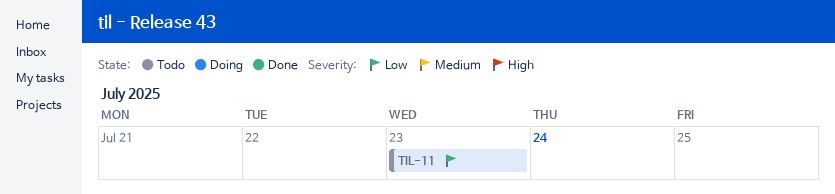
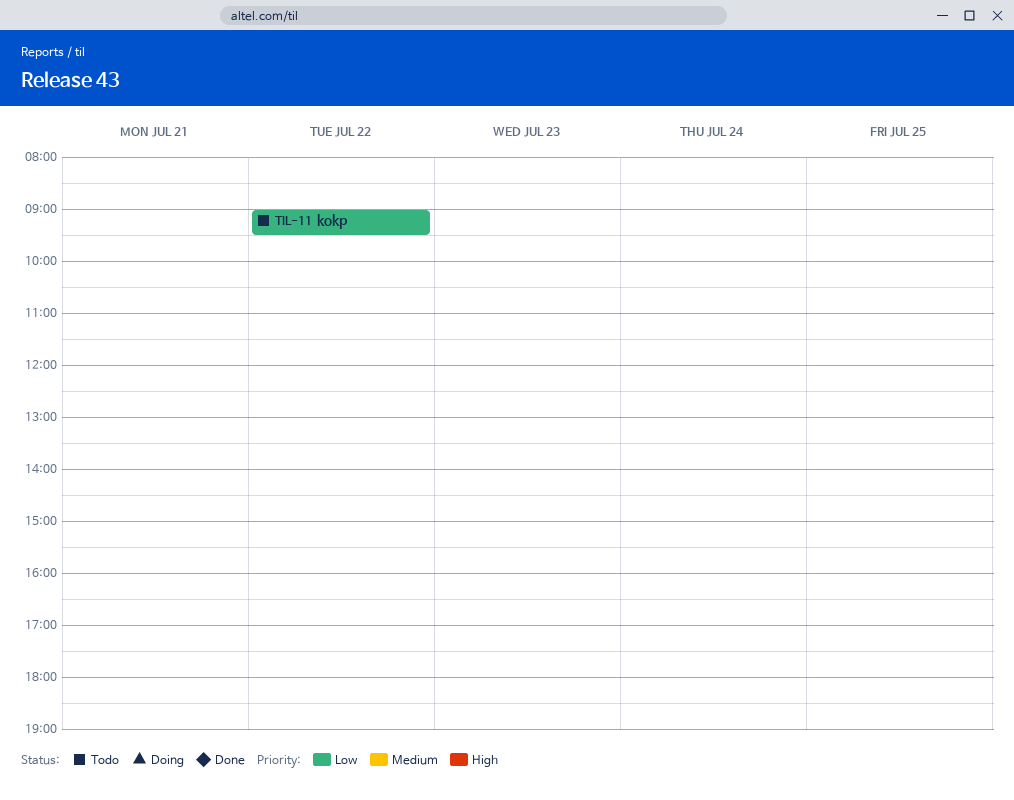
TIL-11, day: Jul 23 -> Jul 22

